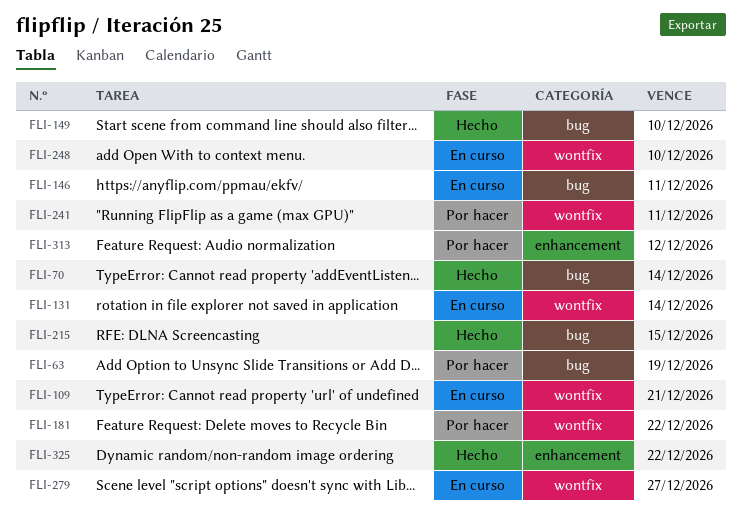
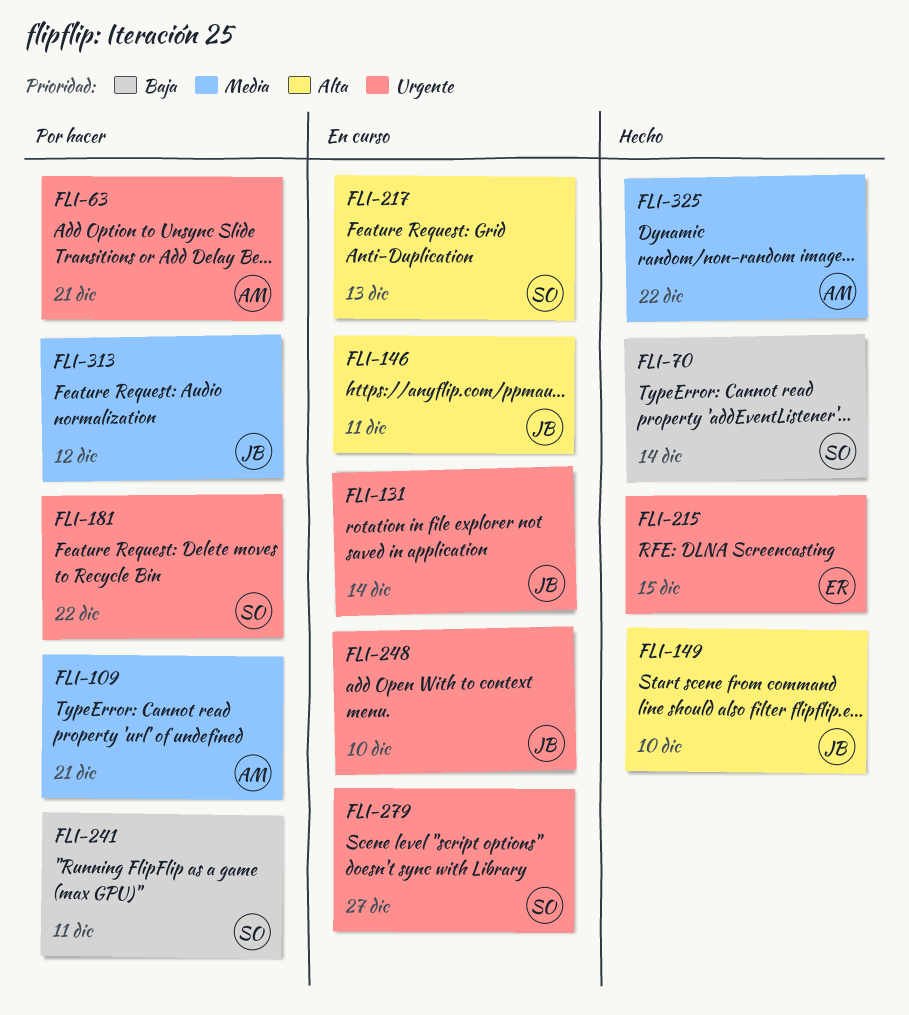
FLI-63, due: Dec 19 -> Dec 21
FLI-109, status: En curso -> Por hacer
FLI-217: none -> present

